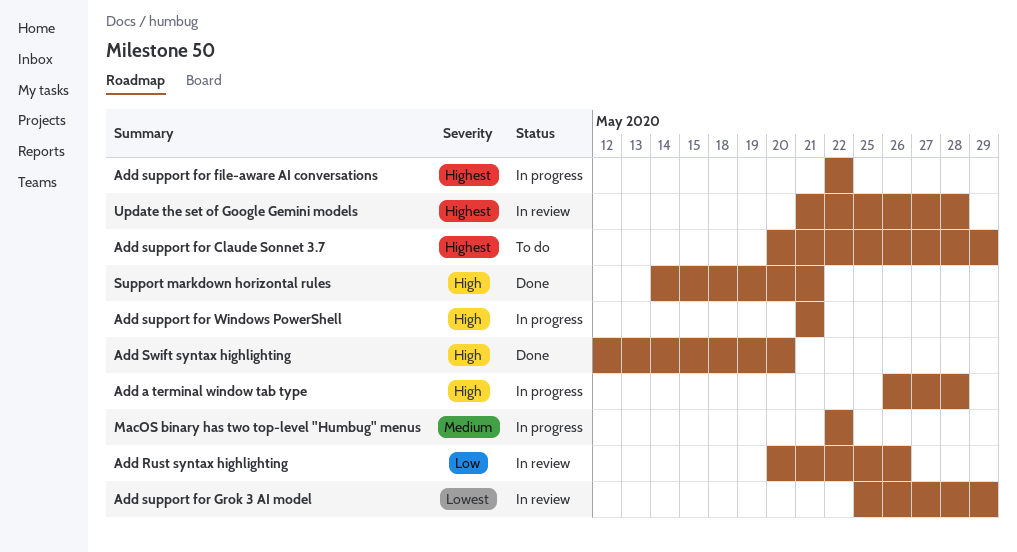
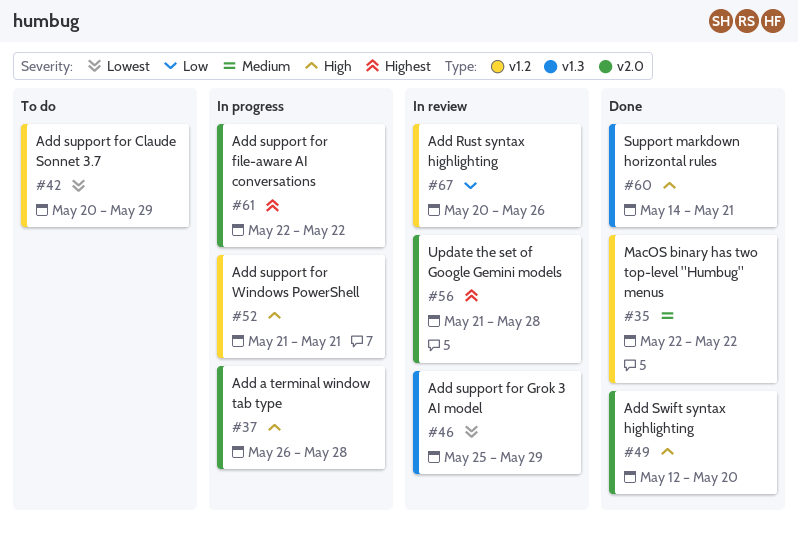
Add support for Claude Sonnet 3.7, priority: Highest -> Lowest
MacOS binary has two top-level "Humbug" menus, status: In progress -> Done

